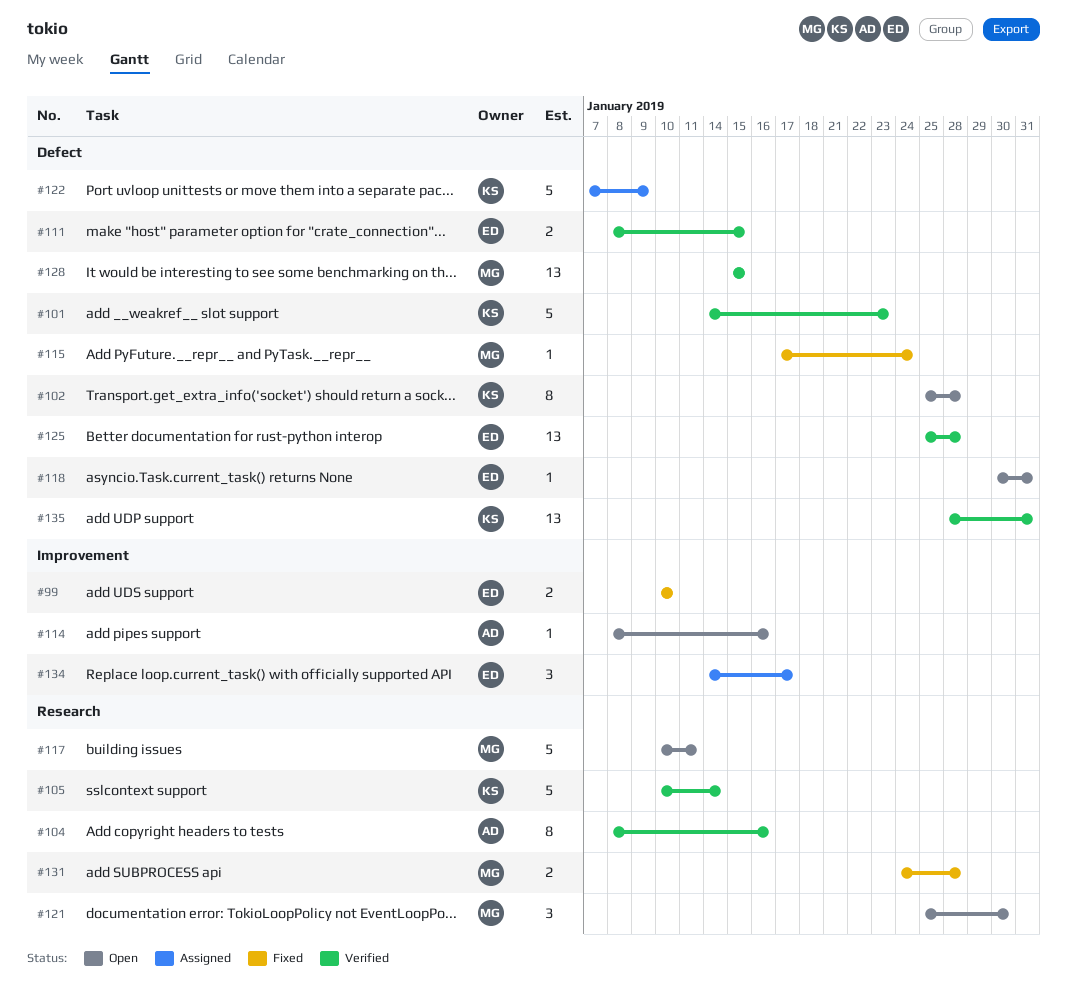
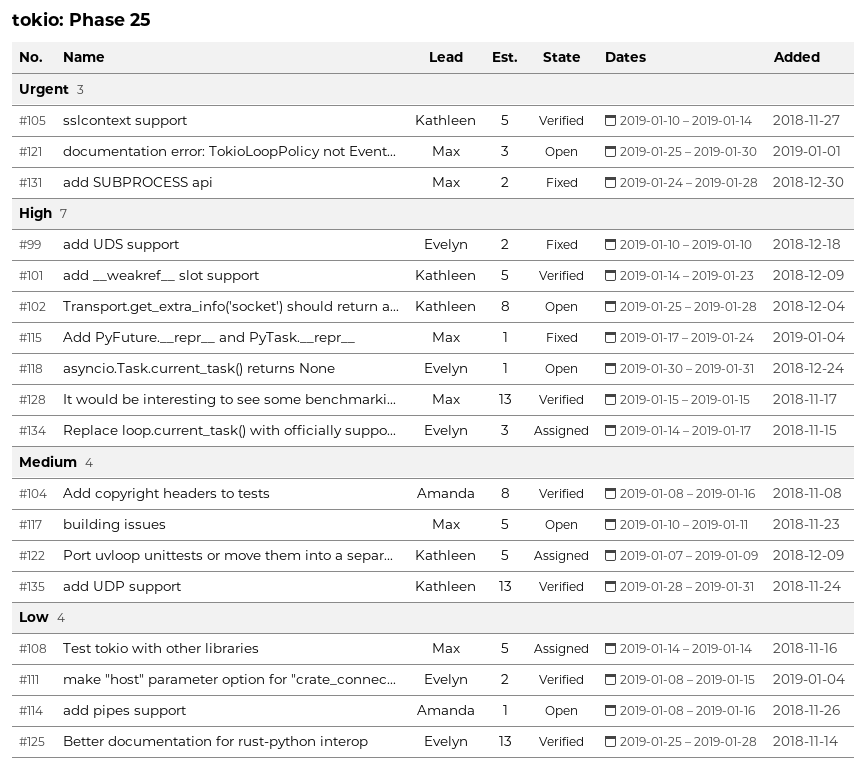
#108: none -> present

